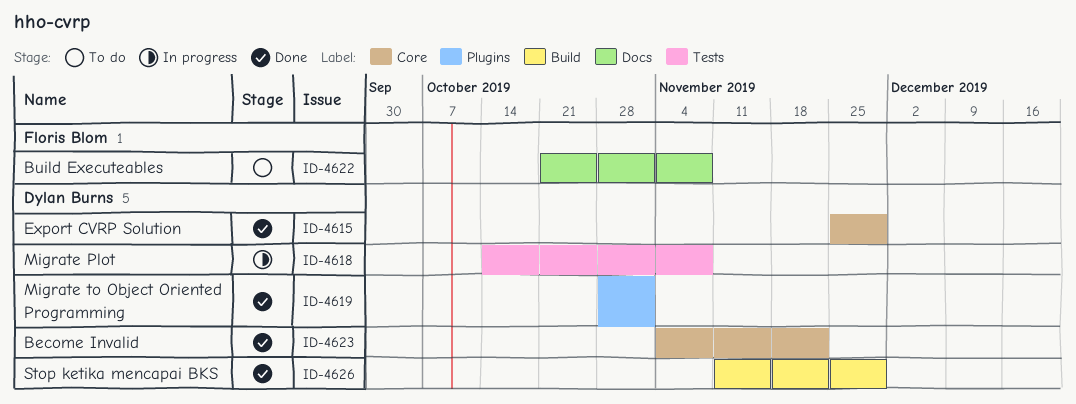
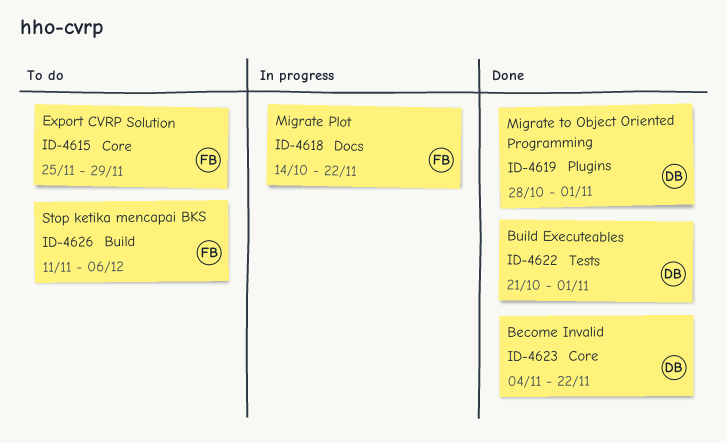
ID-4615, status: Done -> To do
ID-4615, owner: Dylan Burns -> Floris Blom
ID-4618, owner: Dylan Burns -> Floris Blom
ID-4618, label: Tests -> Docs
ID-4618, due: Nov 8 -> Nov 22
ID-4622, status: To do -> Done
ID-4622, owner: Floris Blom -> Dylan Burns
ID-4622, label: Docs -> Tests
ID-4622, due: Nov 8 -> Nov 1
ID-4626, status: Done -> To do
ID-4626, owner: Dylan Burns -> Floris Blom
ID-4626, due: Nov 29 -> Dec 6

